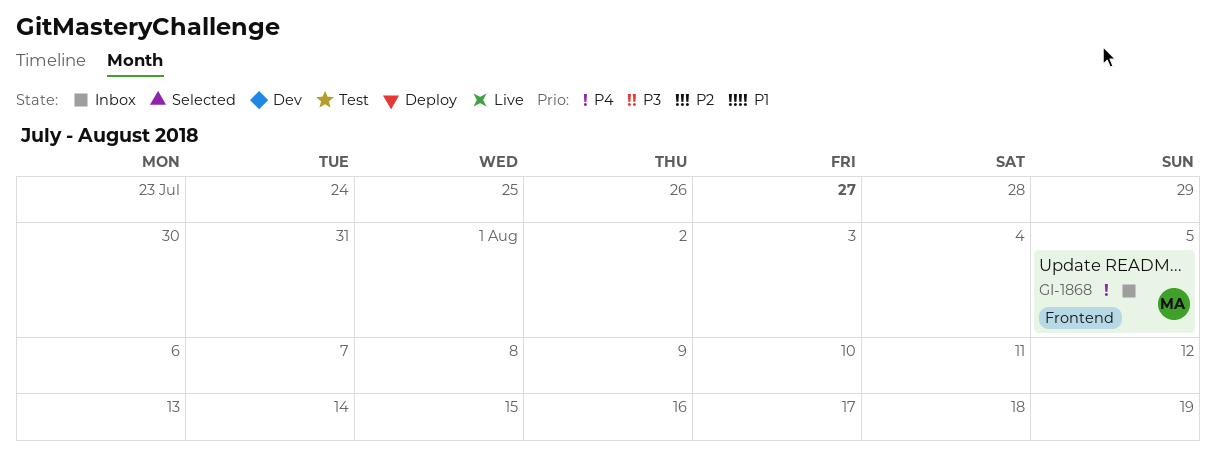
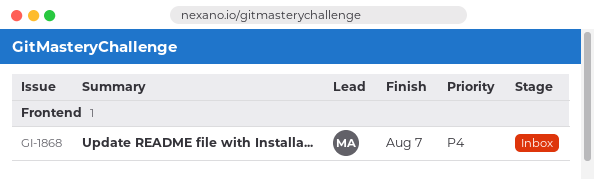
GI-1868, due: Aug 5 -> Aug 7

